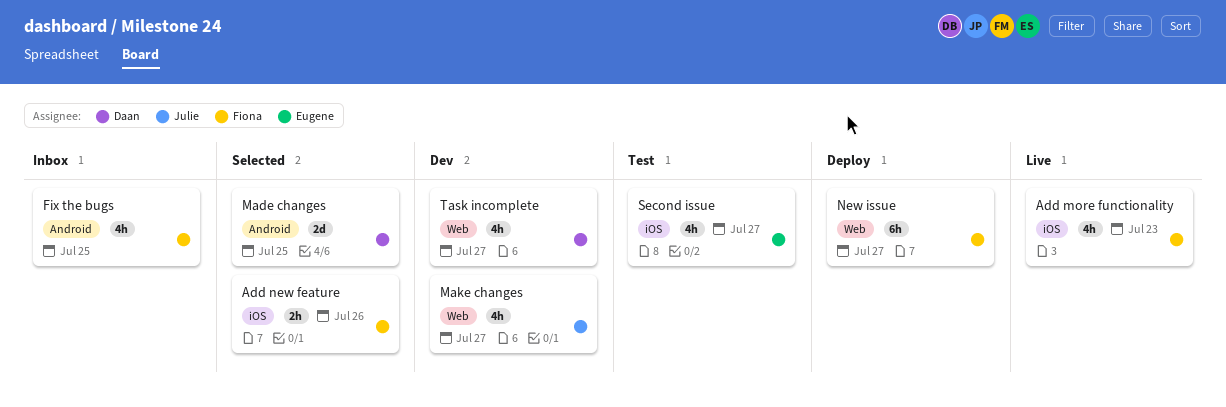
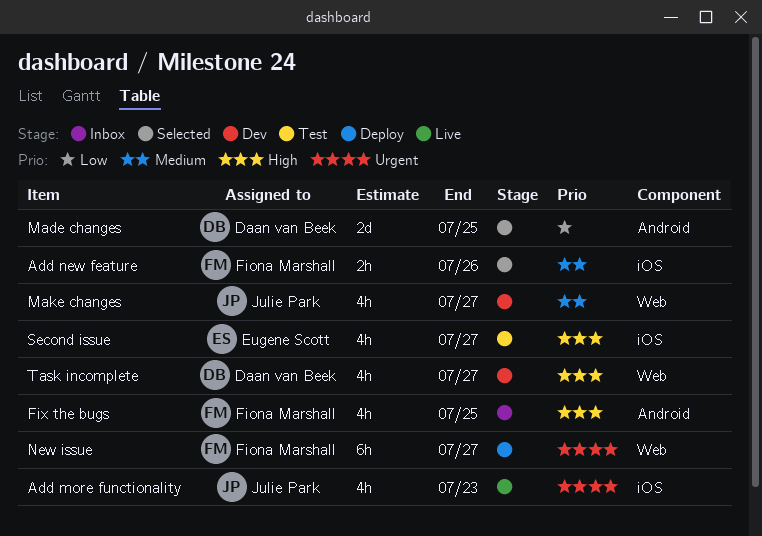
Add more functionality, owner: Fiona Marshall -> Julie Park

